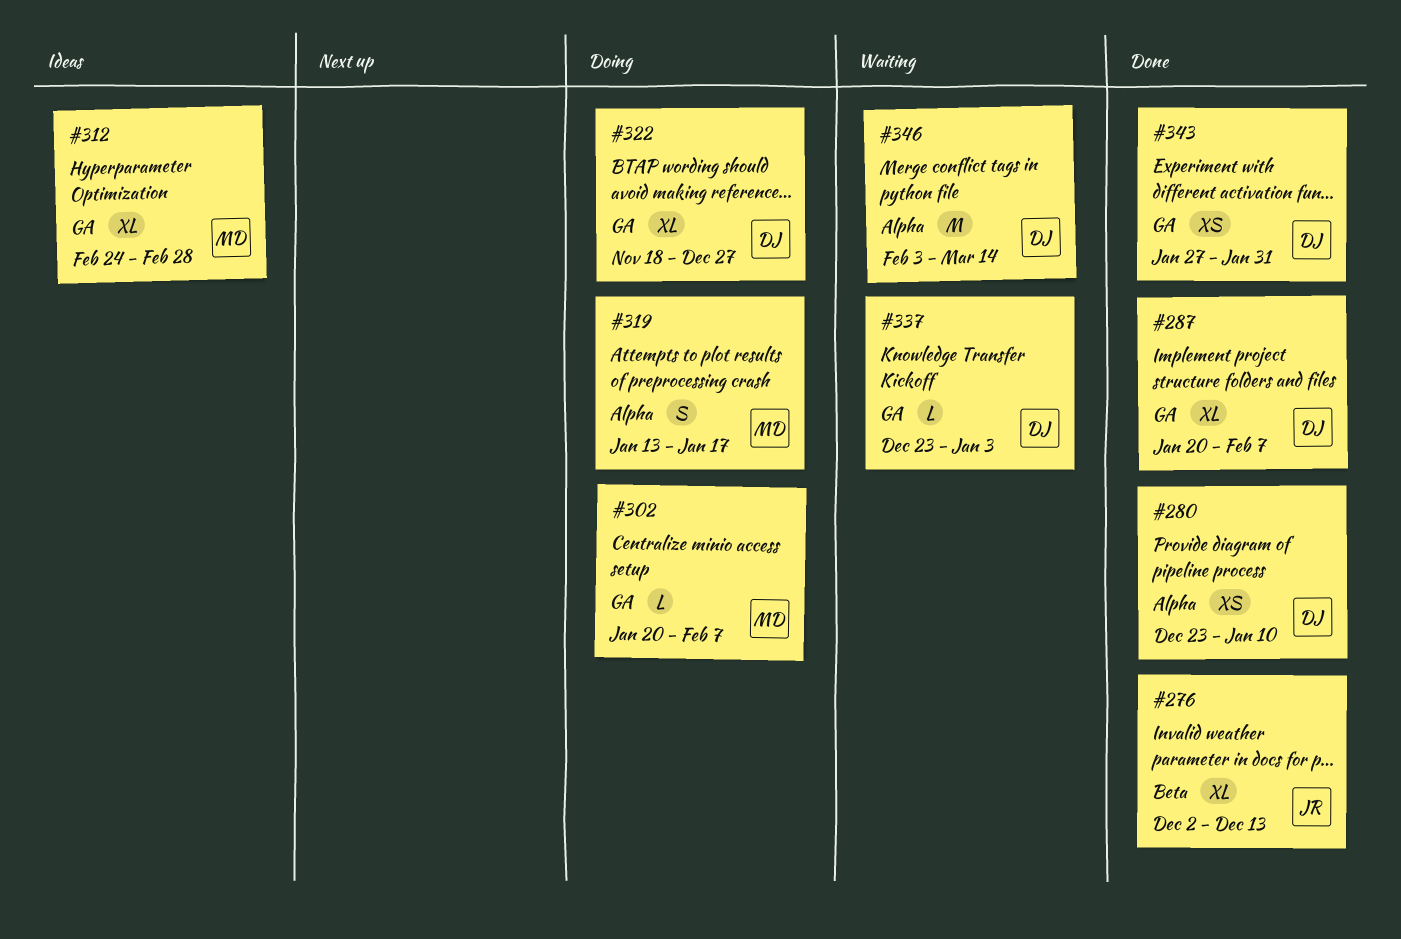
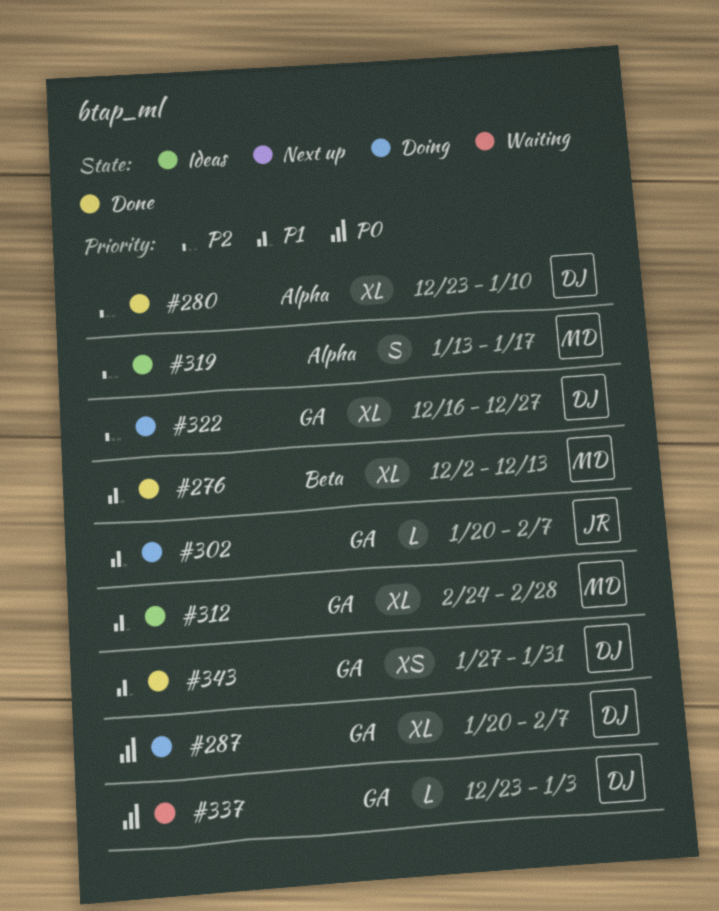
#276, owner: JR -> MD
#280, estimate: XS -> XL
#287, status: Done -> Doing
#302, owner: MD -> JR
#319, status: Doing -> Ideas
#322, start: Nov 18 -> Dec 16
#346: present -> none

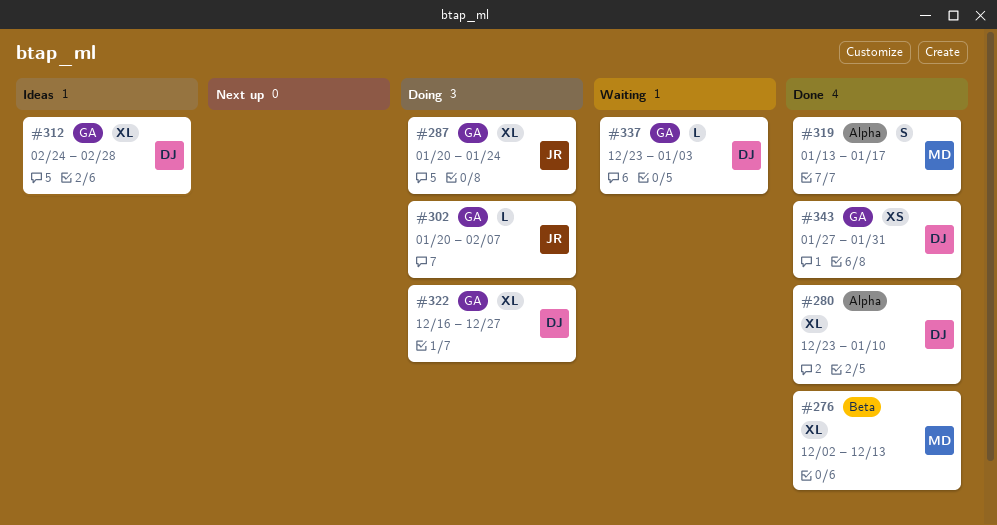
#287, owner: DJ -> JR
#287, due: Feb 7 -> Jan 24
#312, owner: MD -> DJ
#319, status: Ideas -> Done

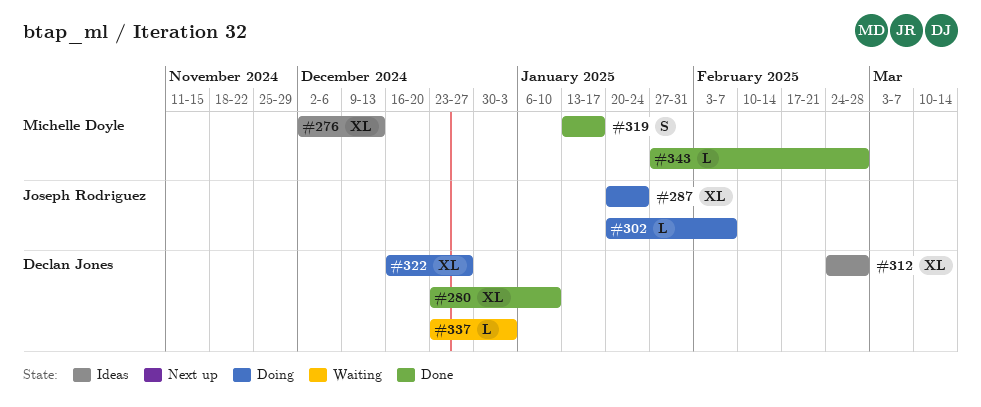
#276, status: Done -> Ideas
#343, owner: Declan Jones -> Michelle Doyle
#343, estimate: XS -> L
#343, due: Jan 31 -> Feb 28

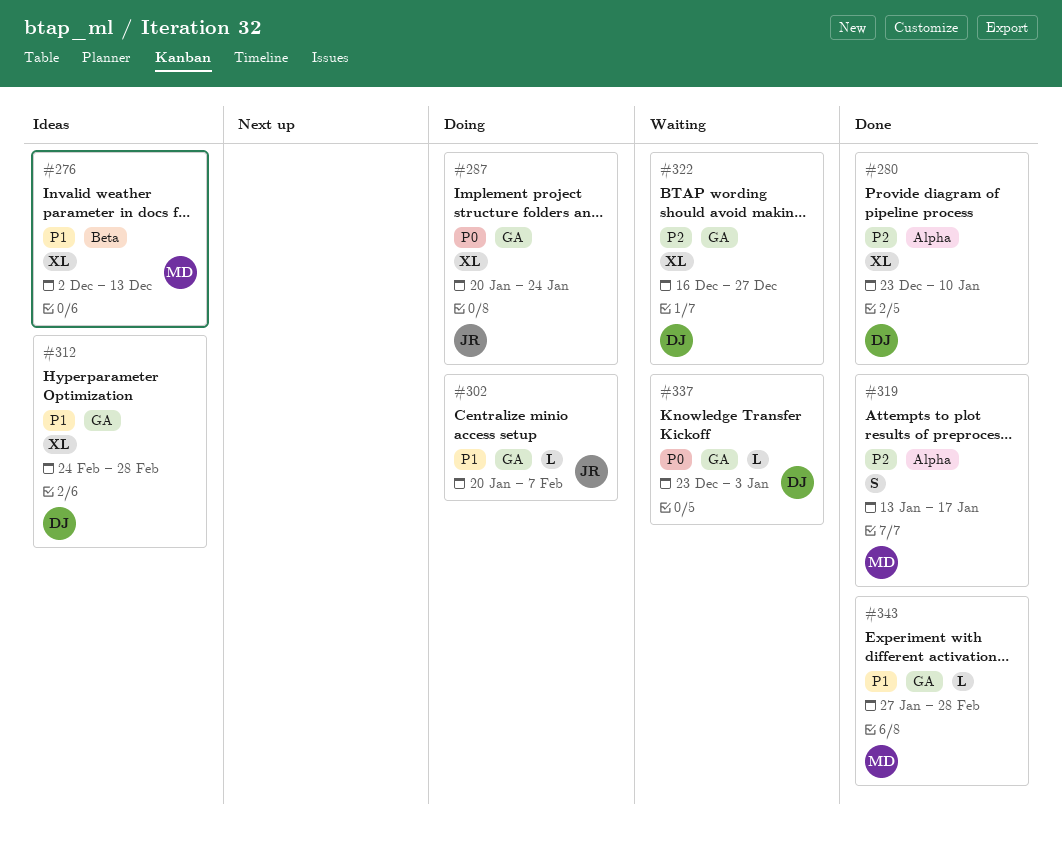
#322, status: Doing -> Waiting

